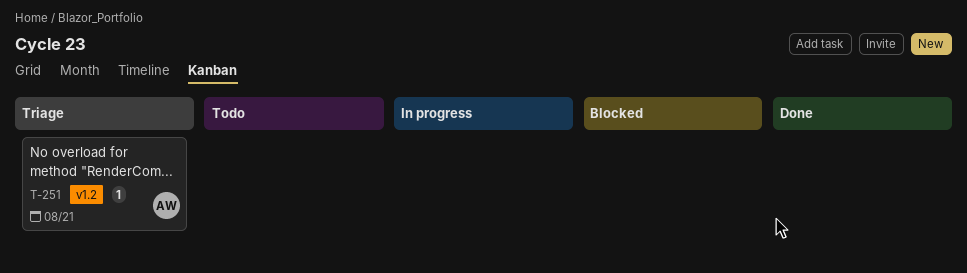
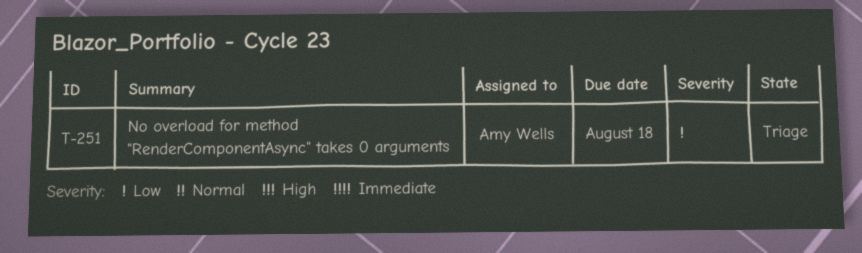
T-251, due: Aug 21 -> Aug 18

